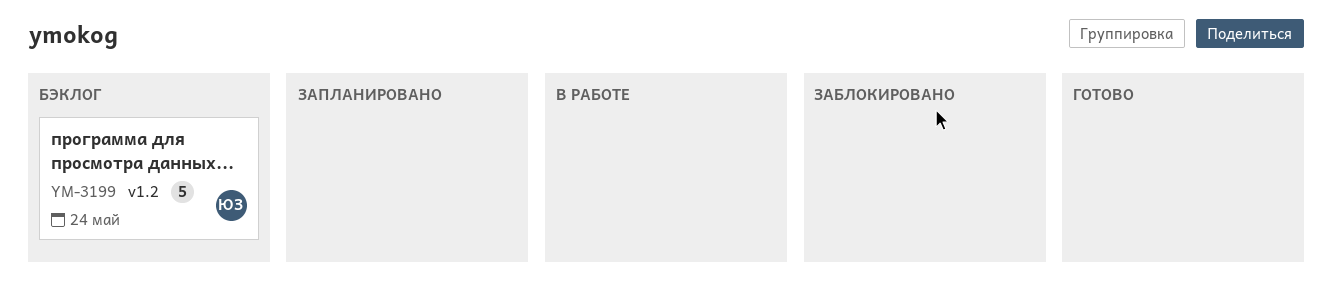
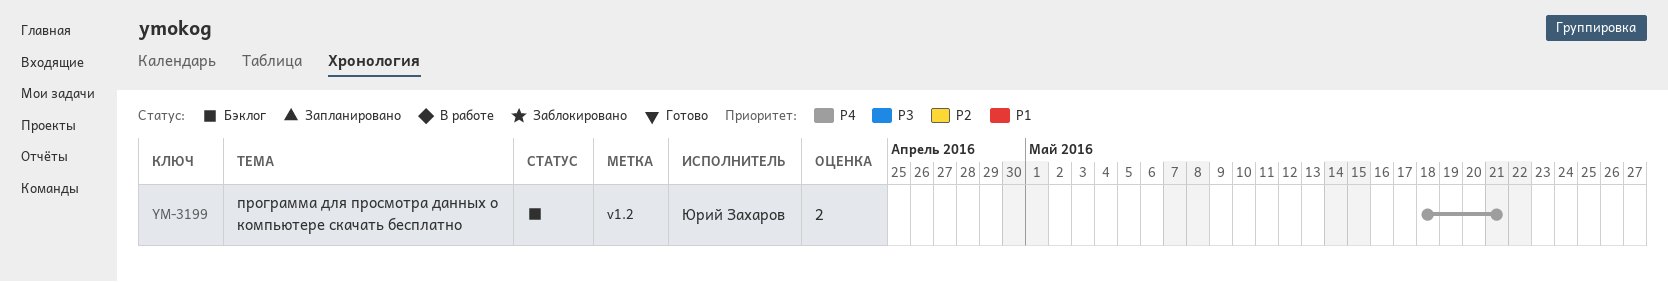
YM-3199, estimate: 5 -> 2
YM-3199, due: May 24 -> May 21

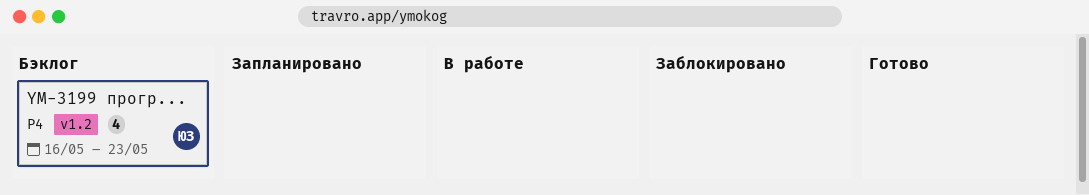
YM-3199, estimate: 2 -> 4
YM-3199, start: May 18 -> May 16
YM-3199, due: May 21 -> May 23

